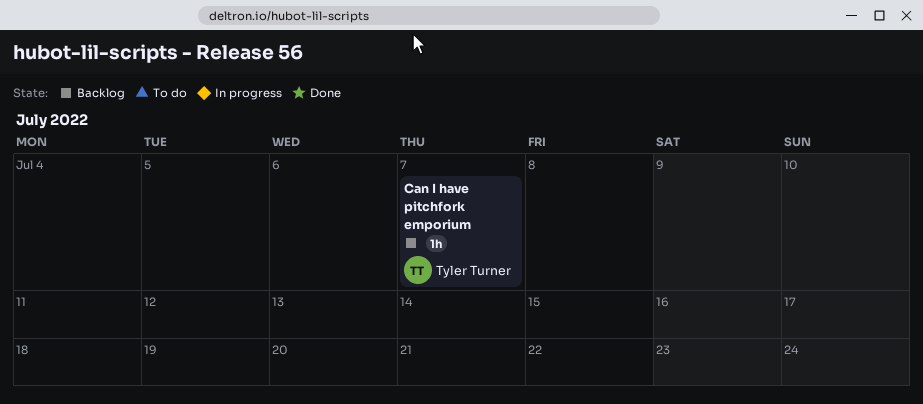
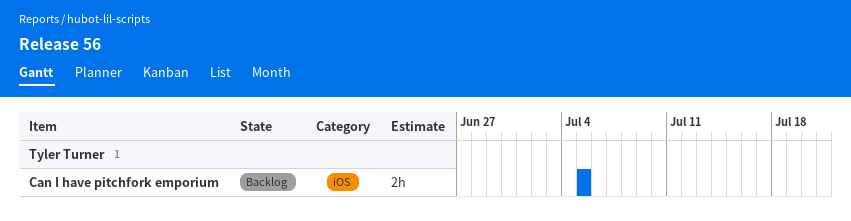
Can I have pitchfork emporium, estimate: 1h -> 2h
Can I have pitchfork emporium, due: Jul 7 -> Jul 5

